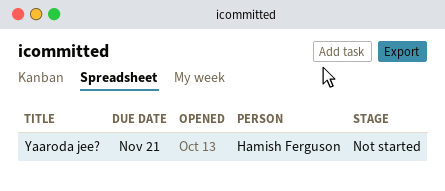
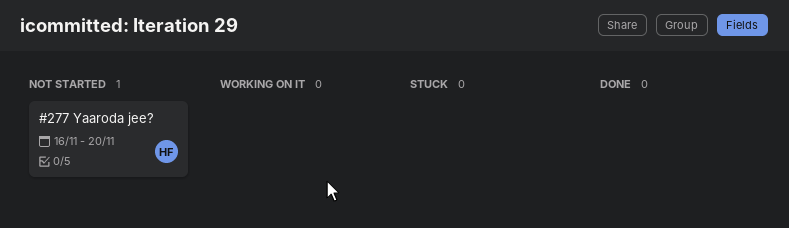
Yaaroda jee?, due: Nov 21 -> Nov 20

